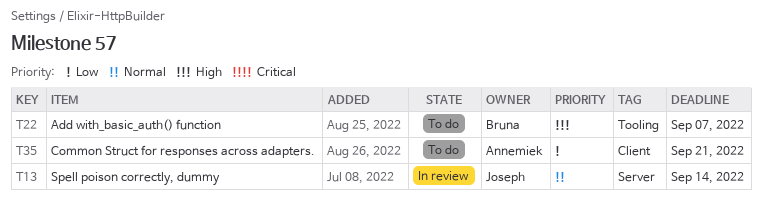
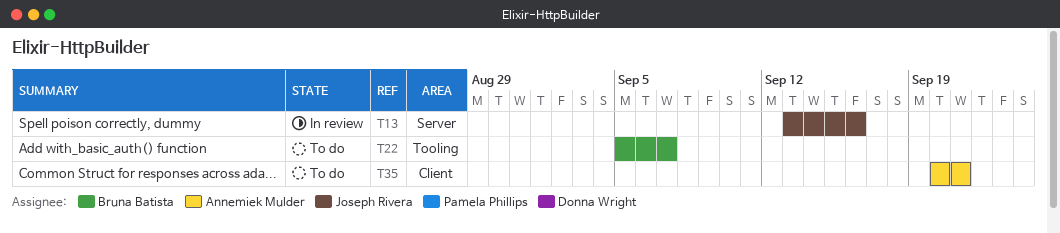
T13, due: Sep 14 -> Sep 16

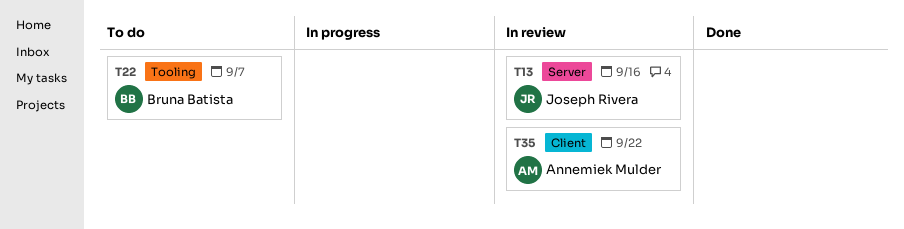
T35, status: To do -> In review
T35, due: Sep 21 -> Sep 22

